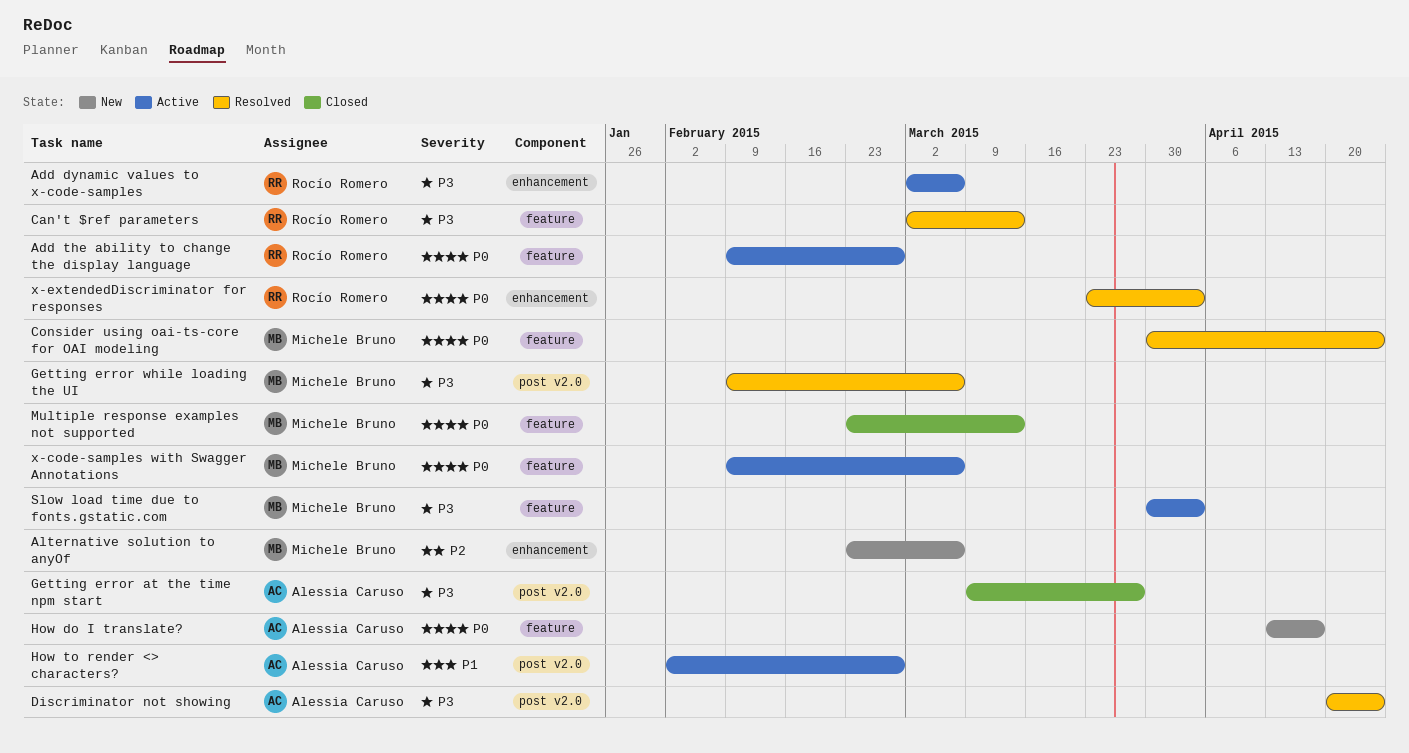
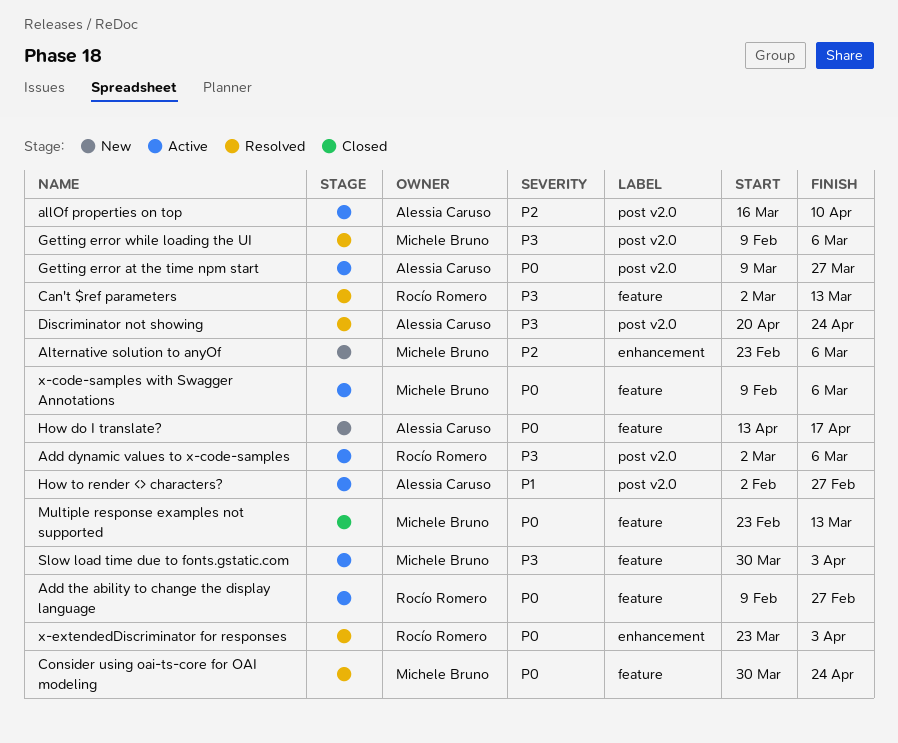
Add dynamic values to x-code-samples, label: enhancement -> post v2.0
allOf properties on top: none -> present
Getting error at the time npm start, status: Closed -> Active
Getting error at the time npm start, priority: P3 -> P0

